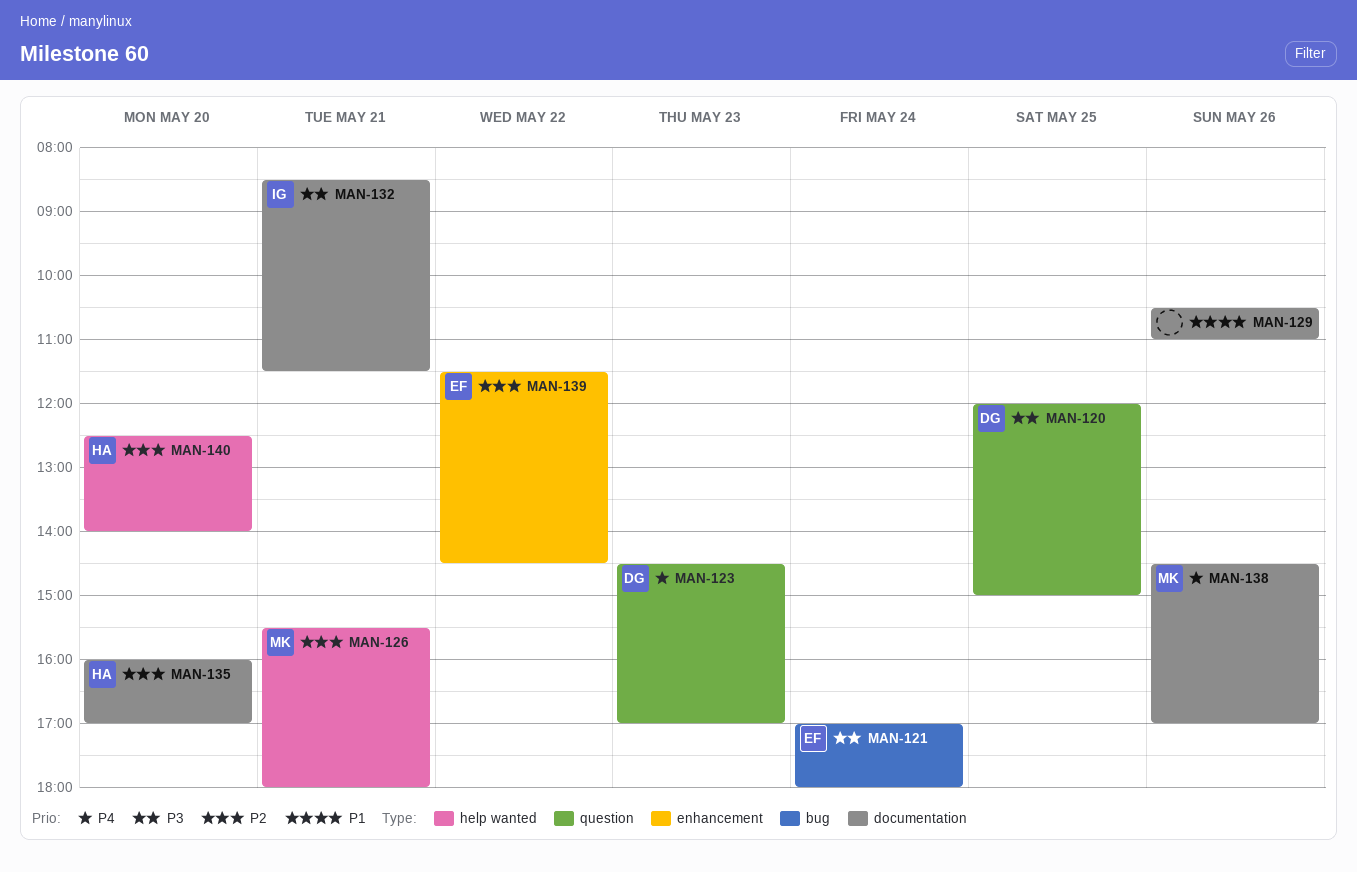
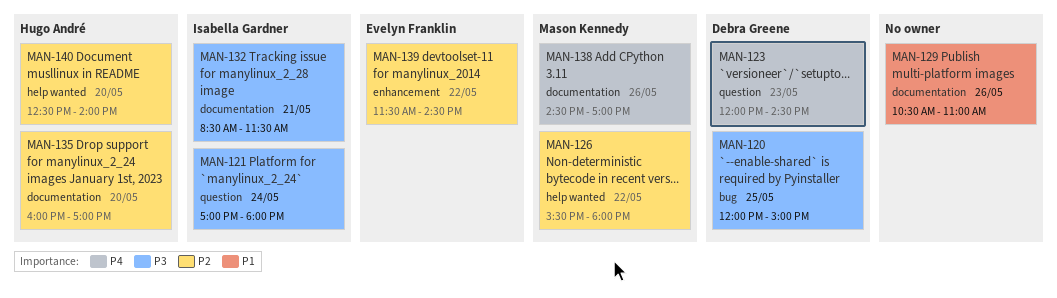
MAN-120, label: question -> bug
MAN-121, owner: Evelyn Franklin -> Isabella Gardner
MAN-121, label: bug -> question
MAN-123, begins: 14:30 -> 12:00
MAN-123, ends: 17:00 -> 14:30
MAN-126, day: May 21 -> May 22

